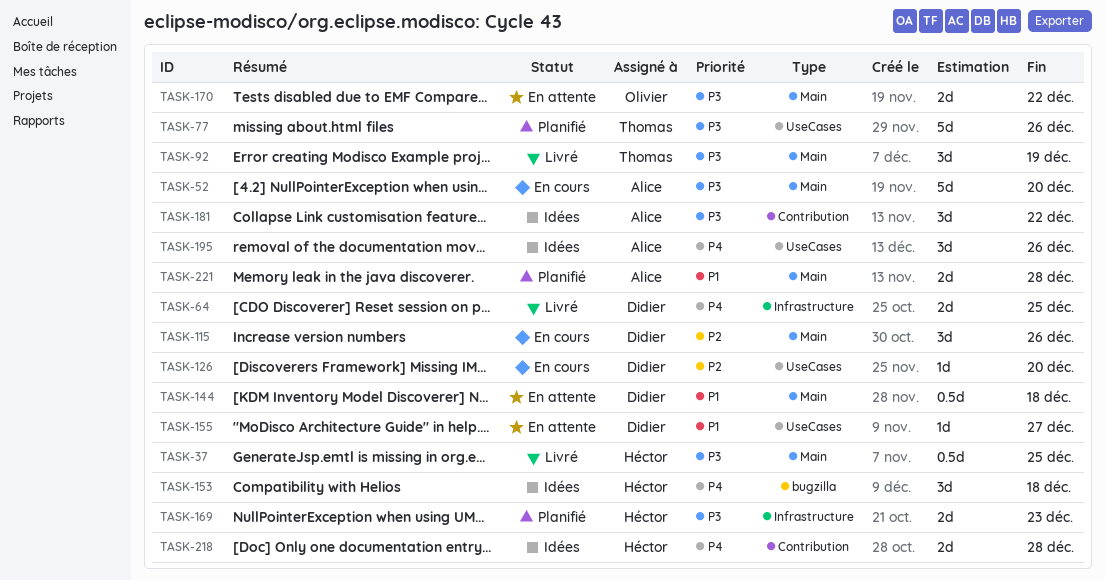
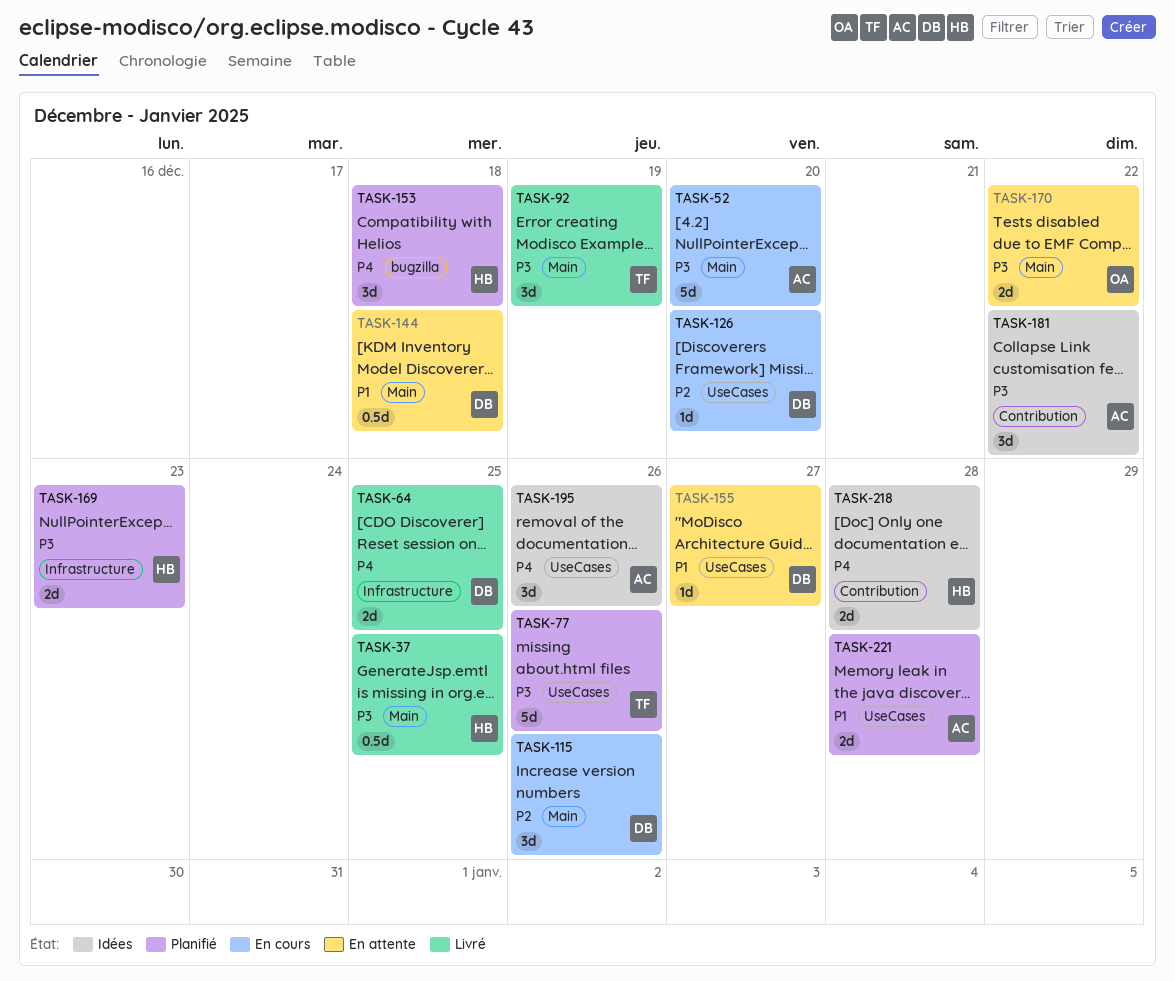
TASK-153, status: Idées -> Planifié
TASK-221, label: Main -> UseCases

